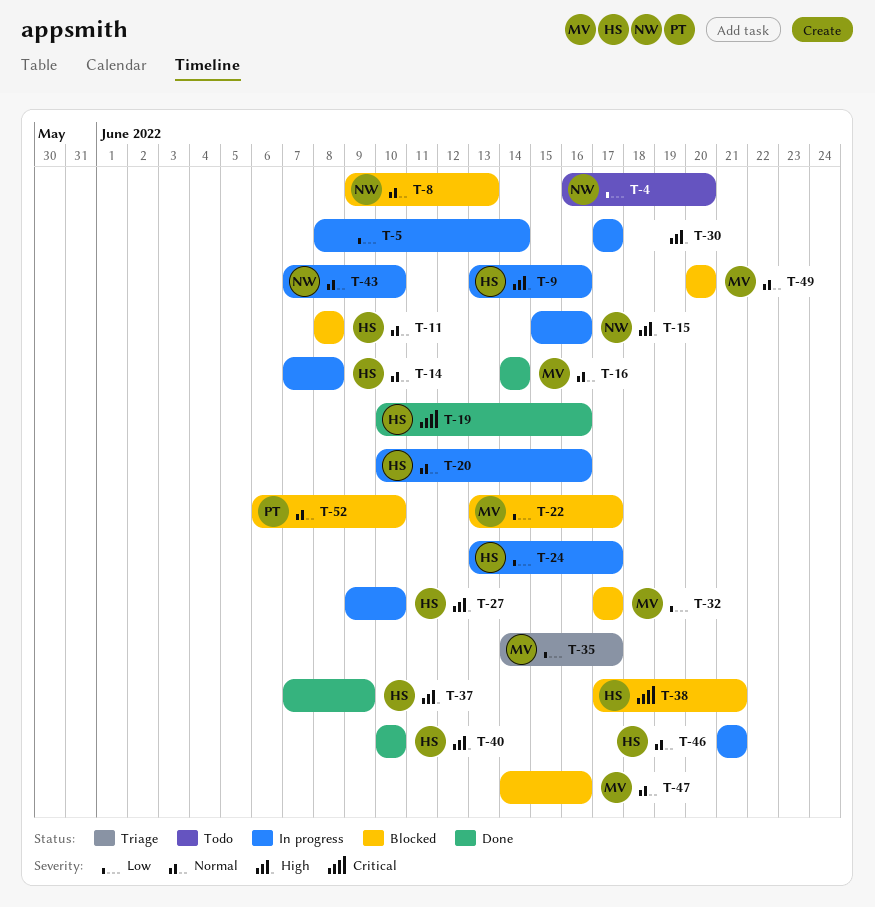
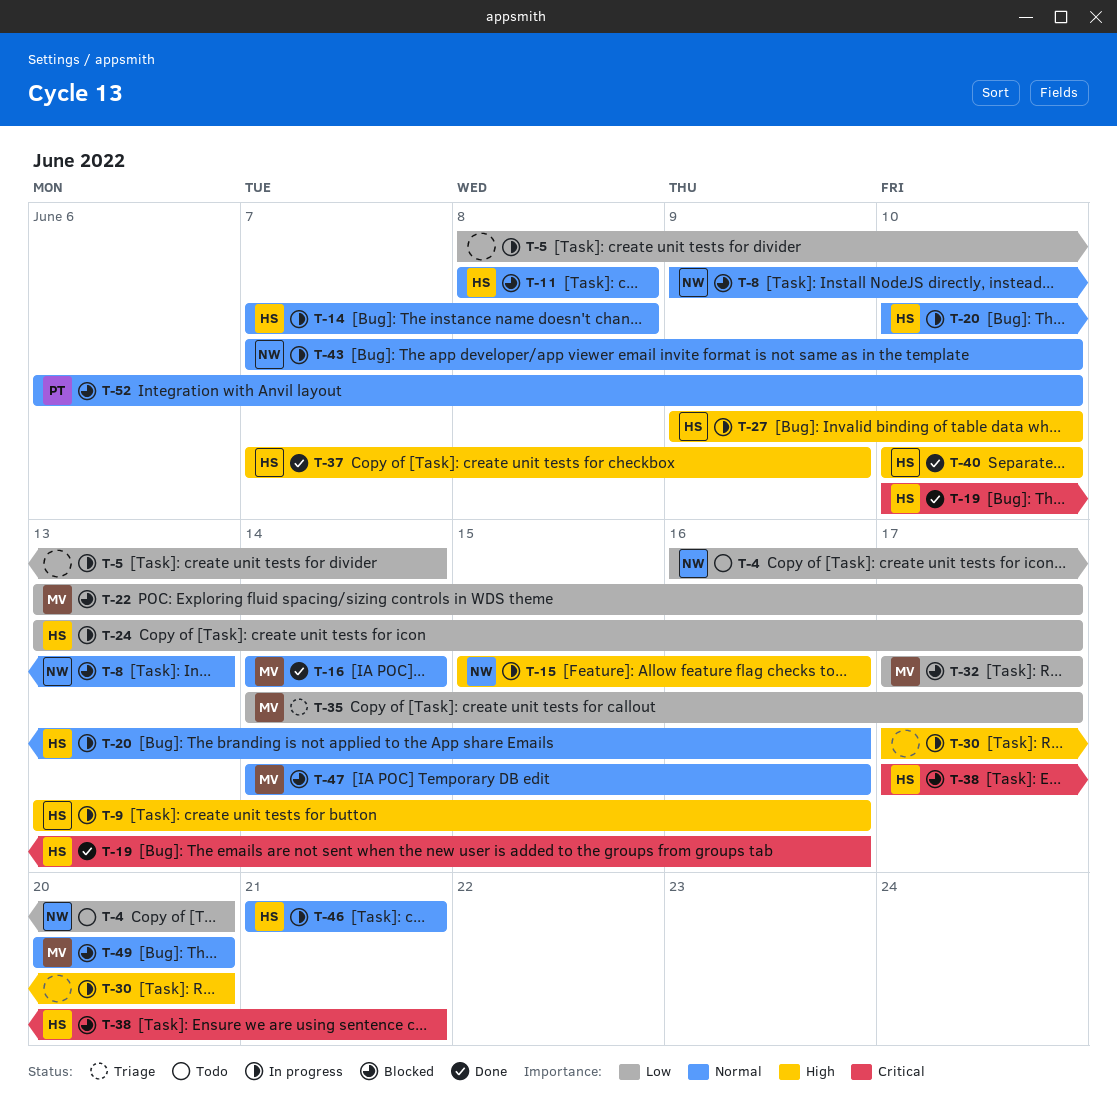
T-30, due: Jun 17 -> Jun 20

